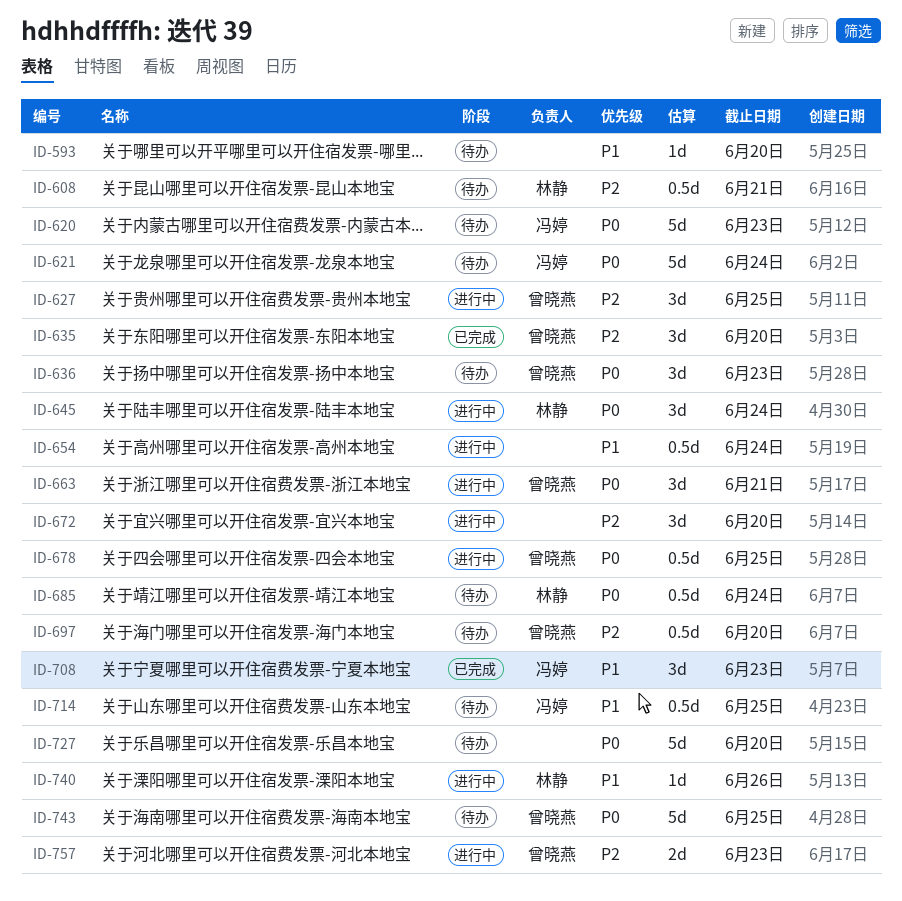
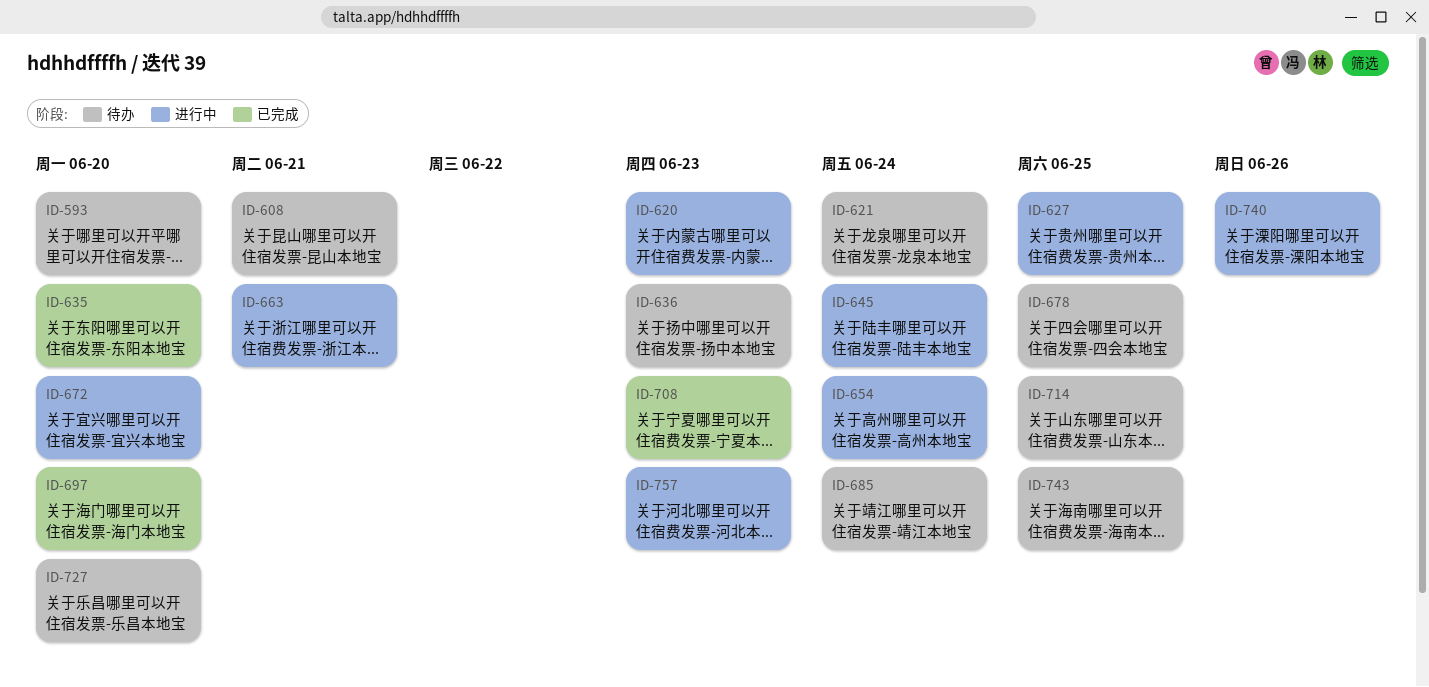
ID-620, status: 待办 -> 进行中
ID-678, status: 进行中 -> 待办
ID-697, status: 待办 -> 已完成

